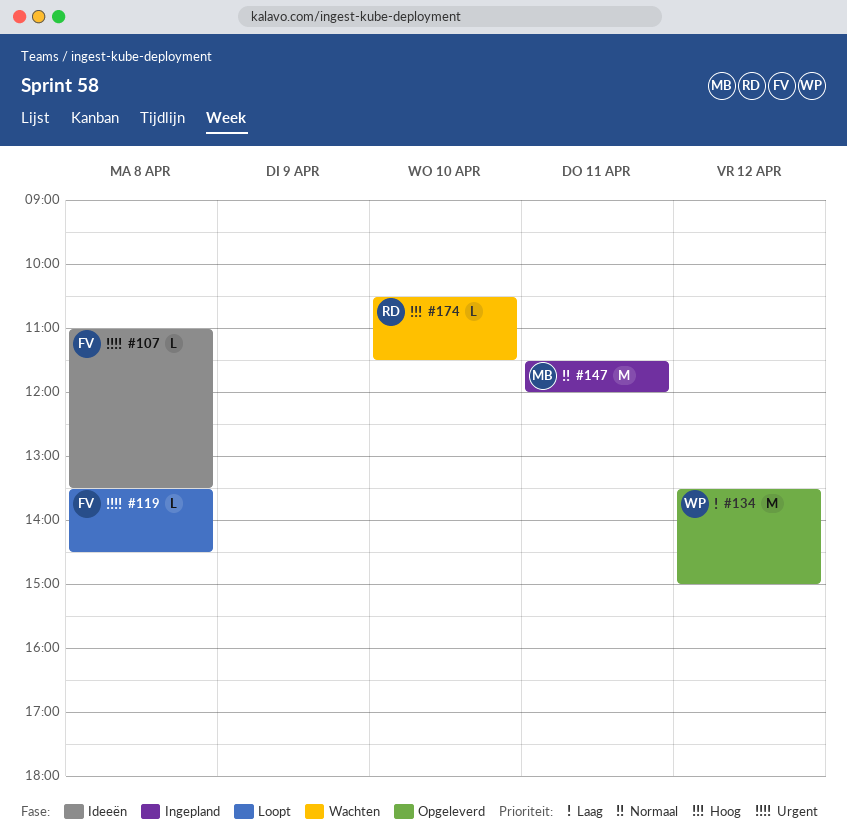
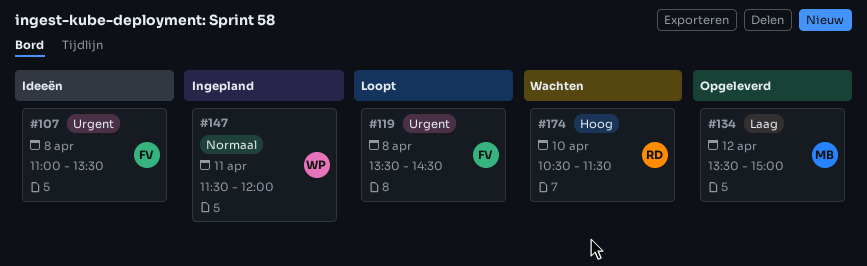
#134, owner: WP -> MB
#147, owner: MB -> WP

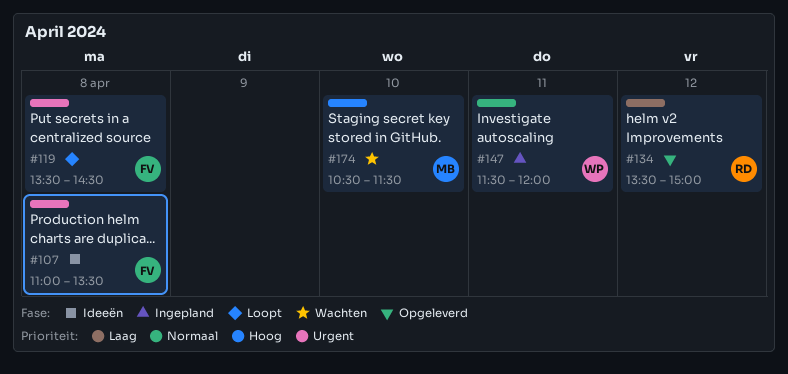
#134, owner: MB -> RD
#174, owner: RD -> MB

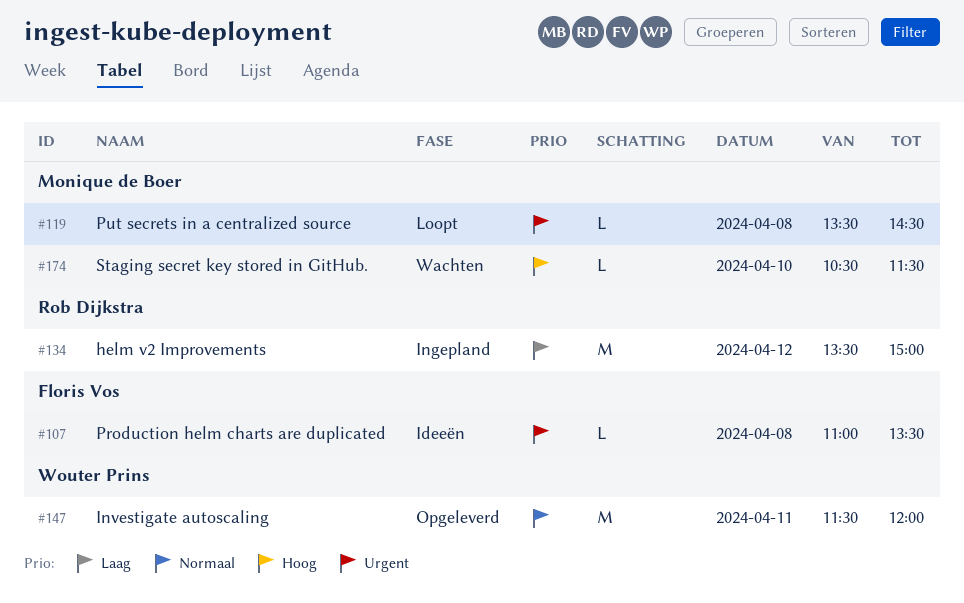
#119, owner: Floris Vos -> Monique de Boer
#134, status: Opgeleverd -> Ingepland
#147, status: Ingepland -> Opgeleverd

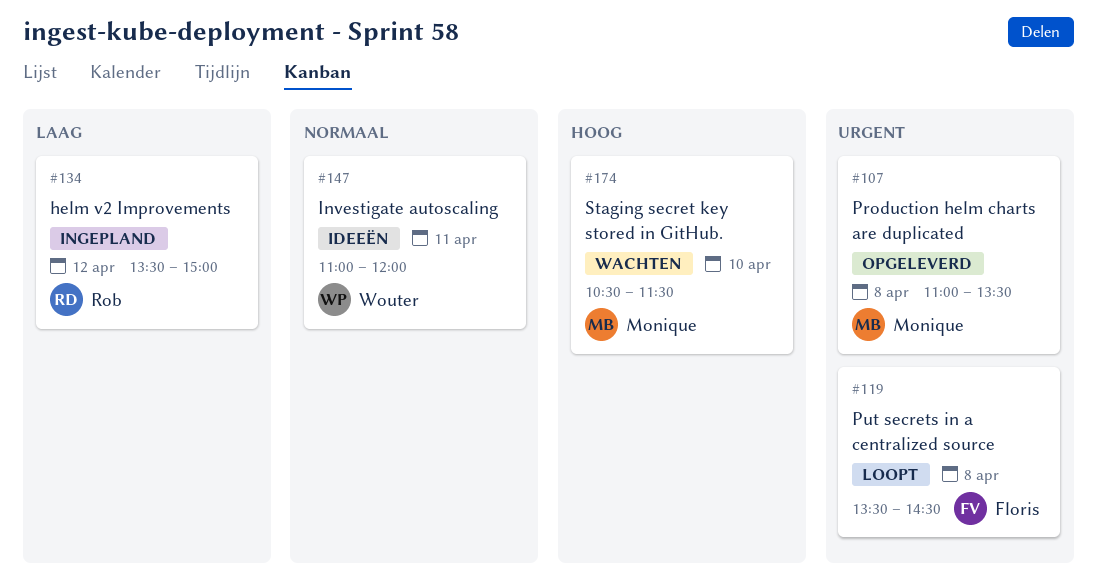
#107, status: Ideeën -> Opgeleverd
#107, owner: Floris Vos -> Monique de Boer
#119, owner: Monique de Boer -> Floris Vos
#147, status: Opgeleverd -> Ideeën
#147, begins: 11:30 -> 11:00

